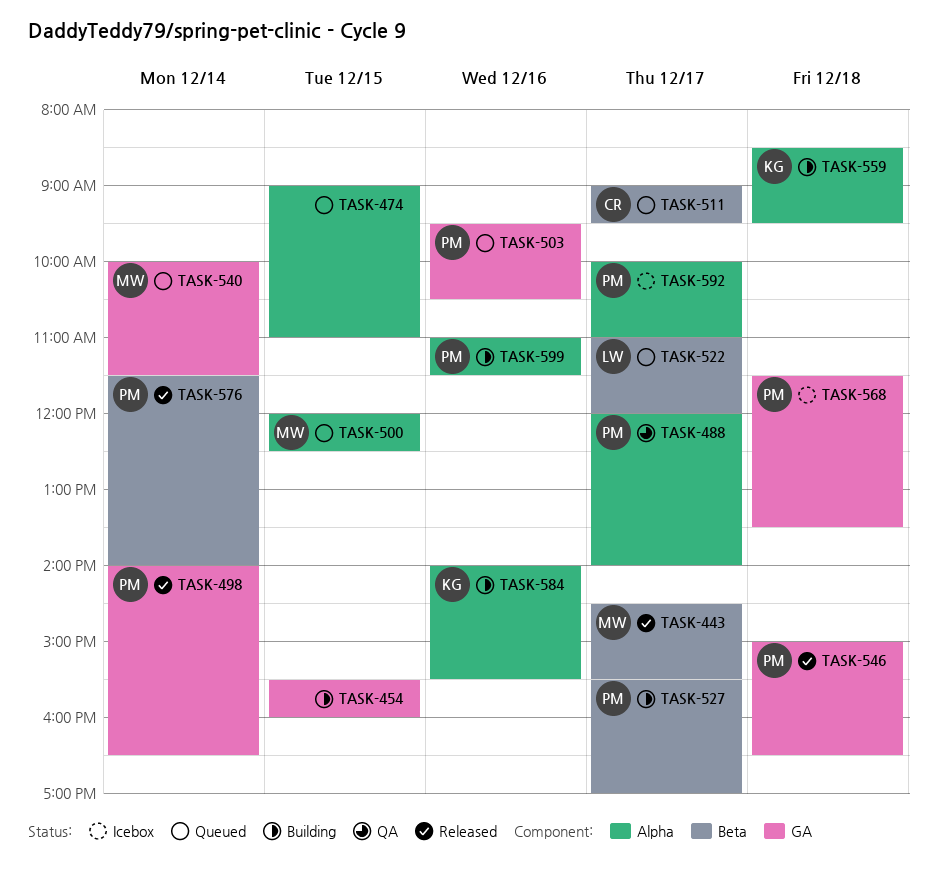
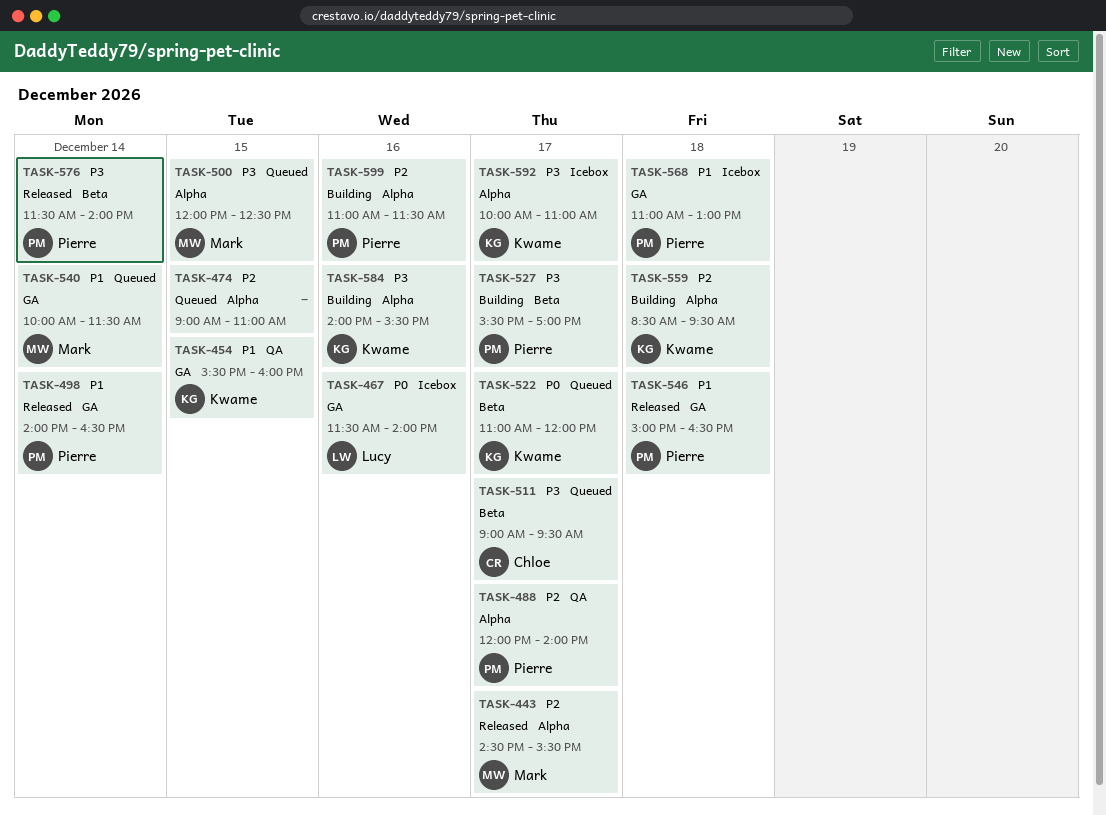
TASK-443, label: Beta -> Alpha
TASK-454, status: Building -> QA
TASK-454, owner: none -> Kwame
TASK-467: none -> present
TASK-503: present -> none
TASK-522, owner: Lucy -> Kwame
TASK-568, begins: 11:30 -> 11:00
TASK-568, ends: 13:30 -> 13:00
TASK-592, owner: Pierre -> Kwame

